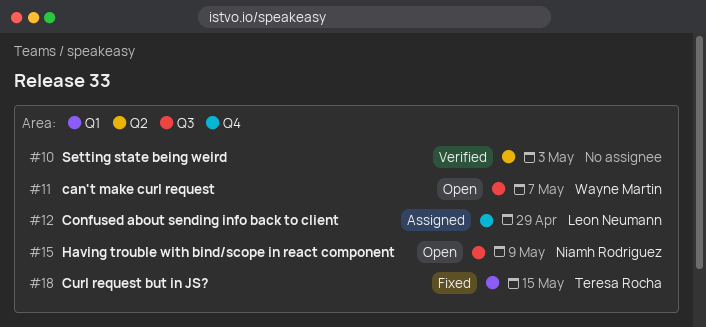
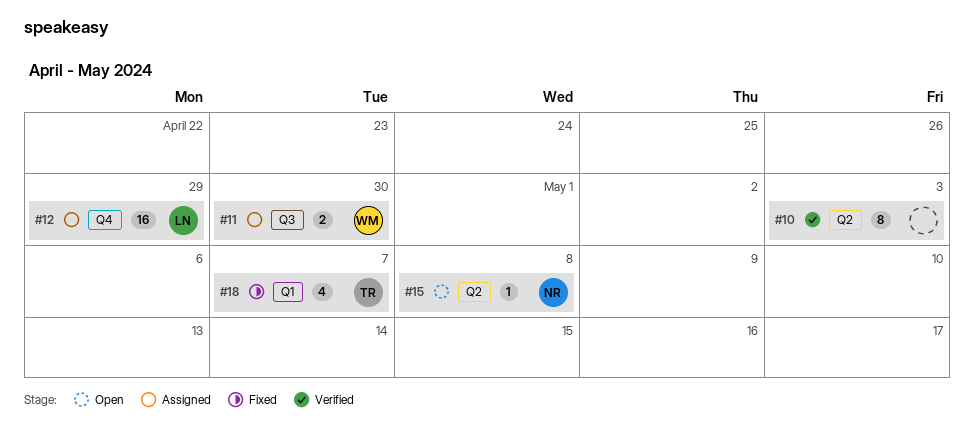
#11, status: Open -> Assigned
#11, due: May 7 -> Apr 30
#15, label: Q3 -> Q2
#15, due: May 9 -> May 8
#18, due: May 15 -> May 7

